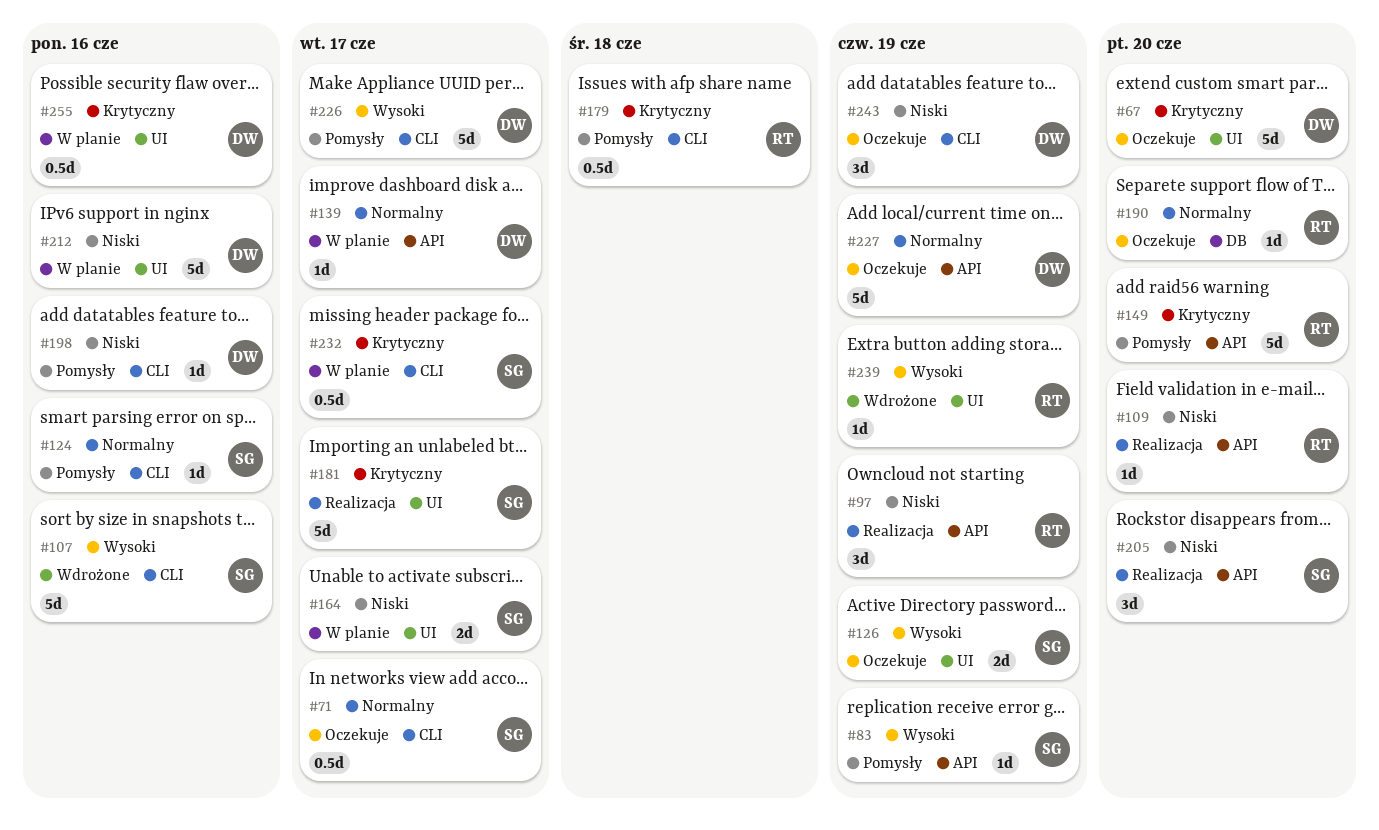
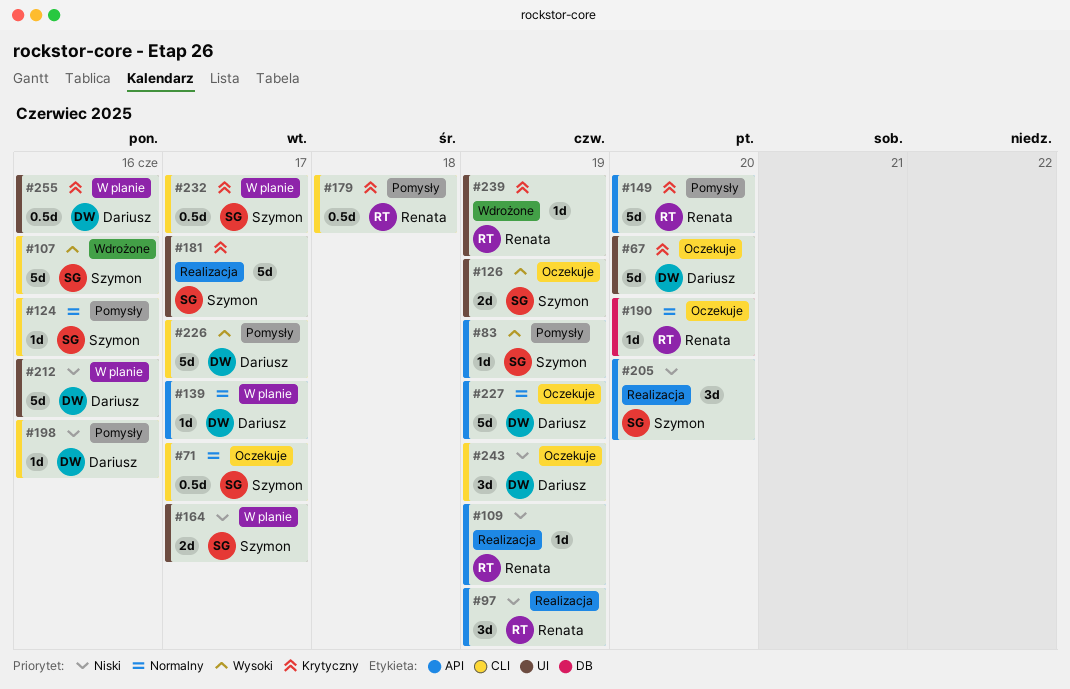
#109, due: Jun 20 -> Jun 19
#239, priority: Wysoki -> Krytyczny

